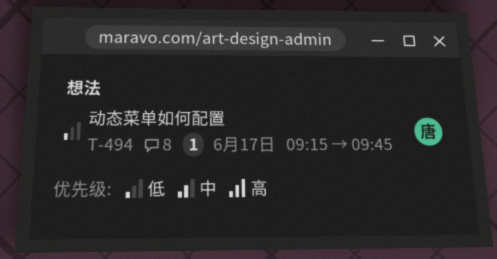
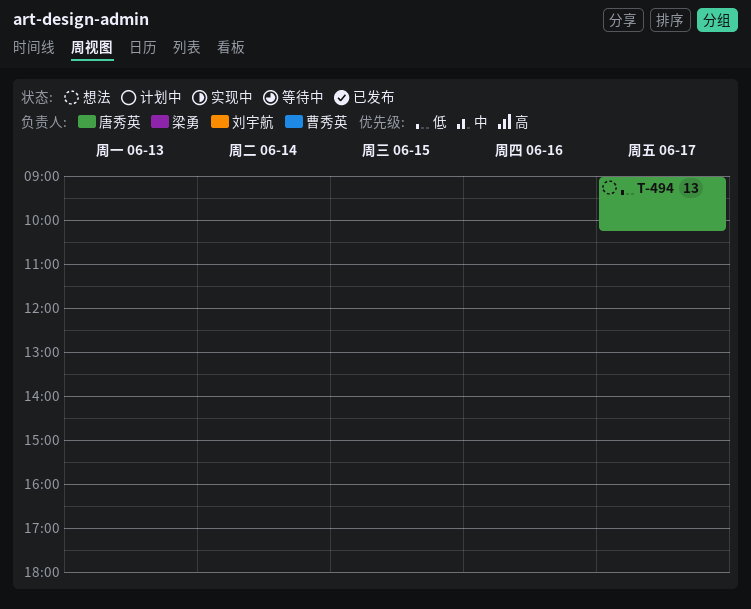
T-494, estimate: 1 -> 13
T-494, begins: 09:15 -> 09:00
T-494, ends: 09:45 -> 10:15

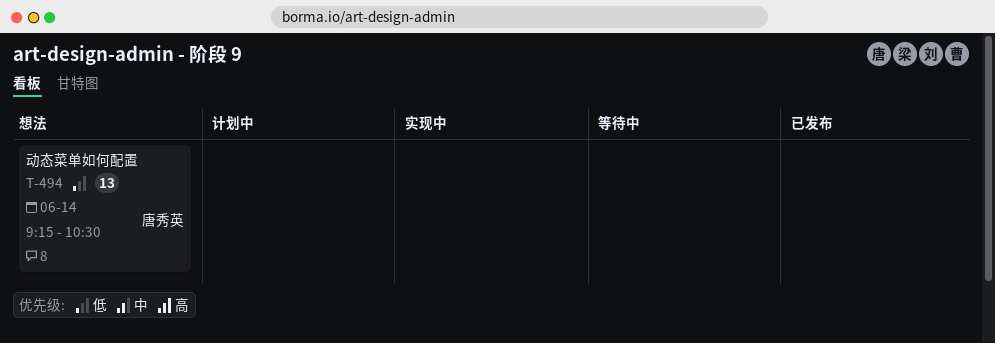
T-494, day: Jun 17 -> Jun 14
T-494, begins: 09:00 -> 09:15
T-494, ends: 10:15 -> 10:30

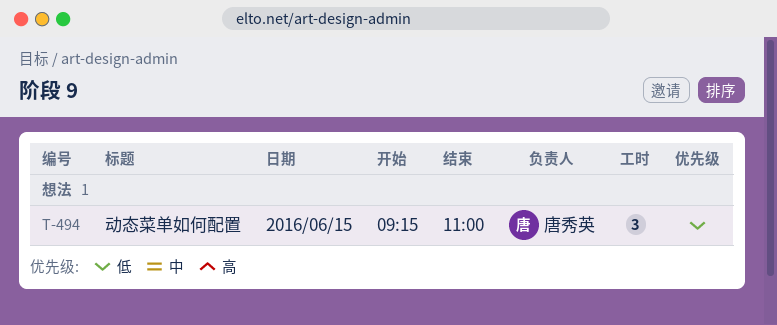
T-494, estimate: 13 -> 3
T-494, day: Jun 14 -> Jun 15
T-494, ends: 10:30 -> 11:00

